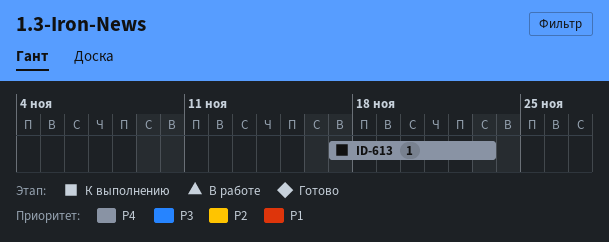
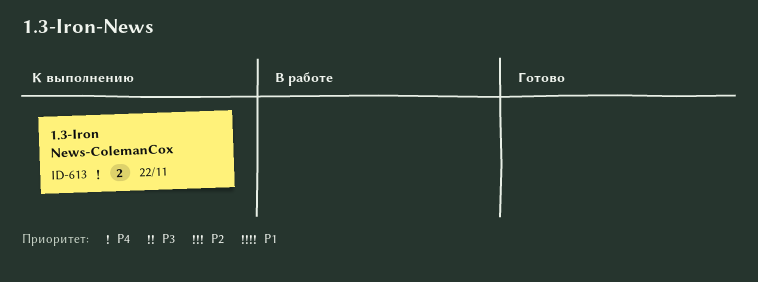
ID-613, estimate: 1 -> 2
ID-613, due: Nov 23 -> Nov 22

